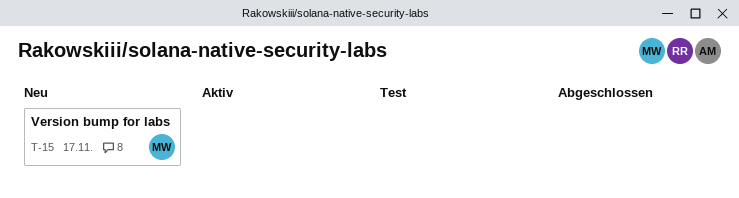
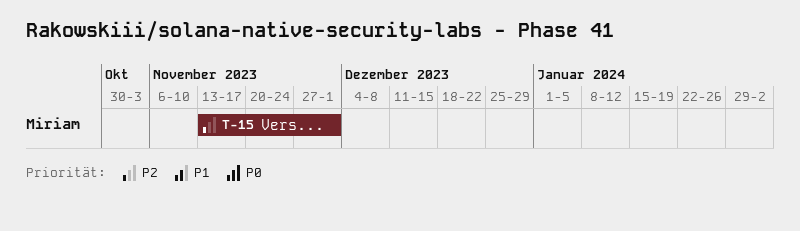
T-15, due: Nov 17 -> Dec 1

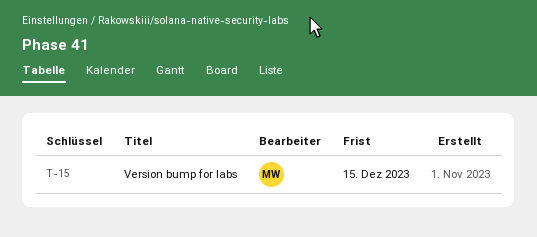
T-15, due: Dec 1 -> Dec 15

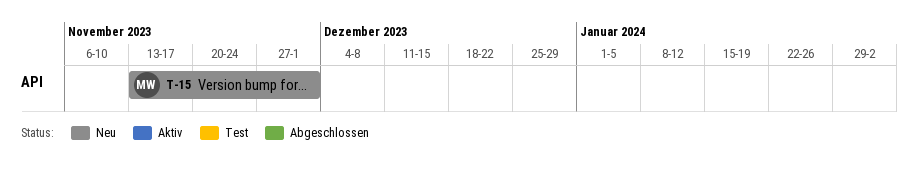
T-15, due: Dec 15 -> Dec 1

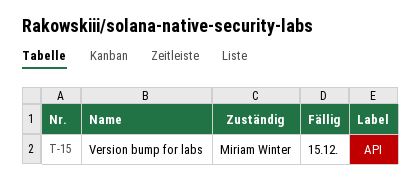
T-15, due: Dec 1 -> Dec 15

